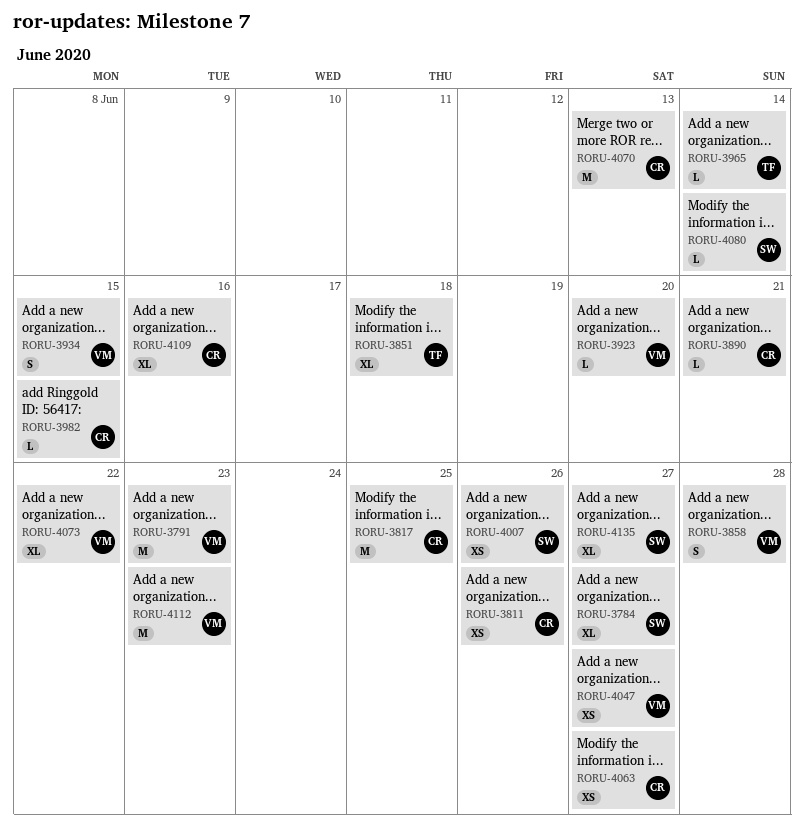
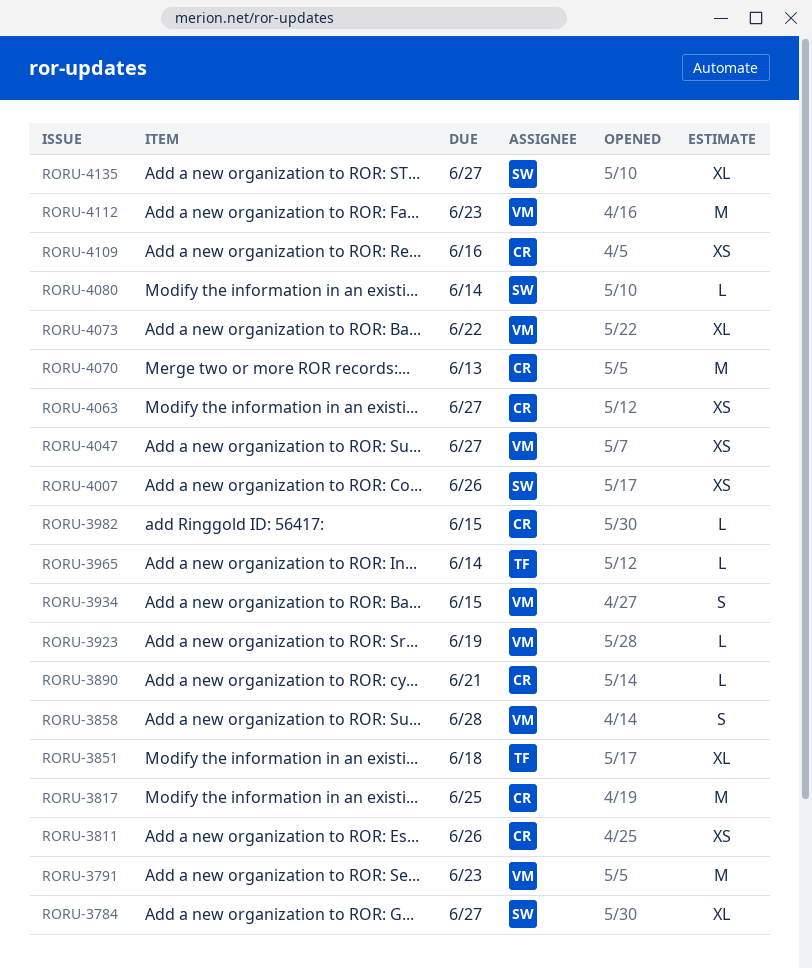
RORU-3923, due: Jun 20 -> Jun 19
RORU-4109, estimate: XL -> XS

